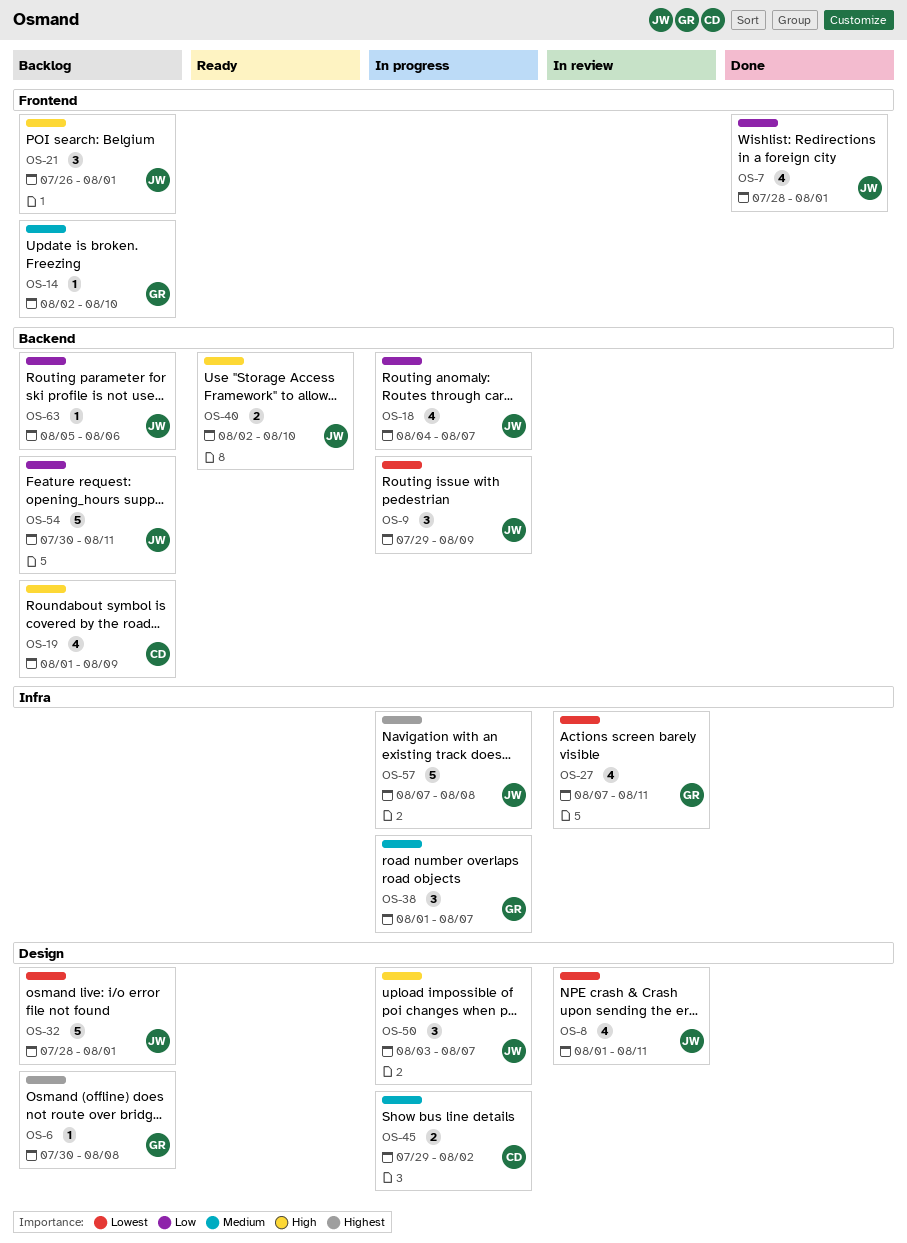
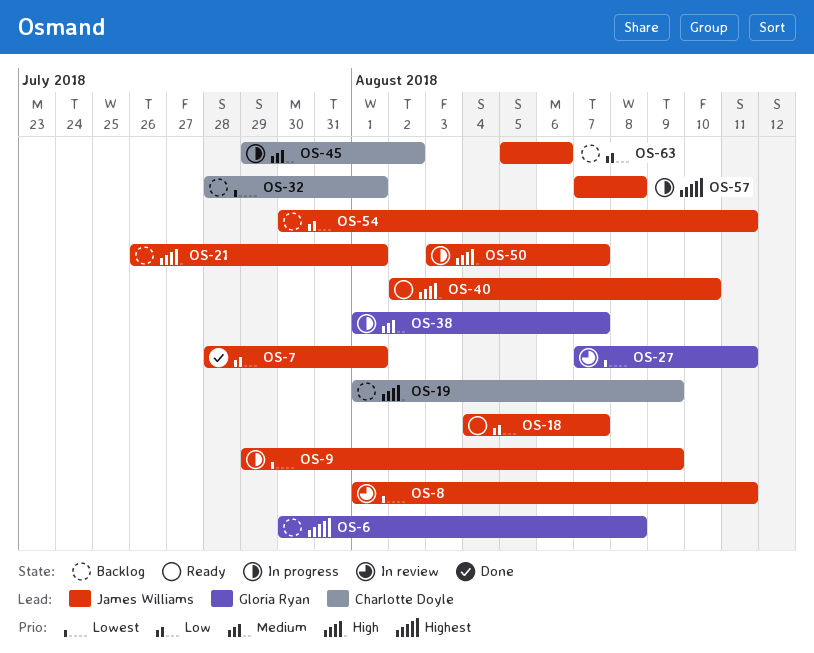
OS-14: present -> none
OS-18, status: In progress -> Ready
OS-32, owner: James Williams -> Charlotte Doyle

